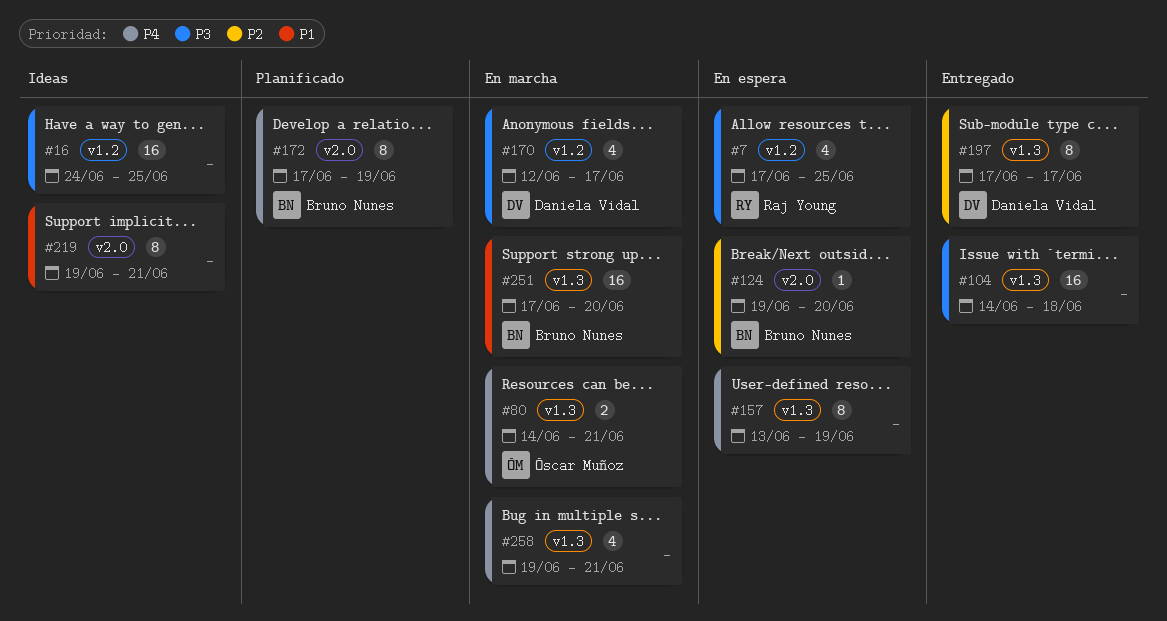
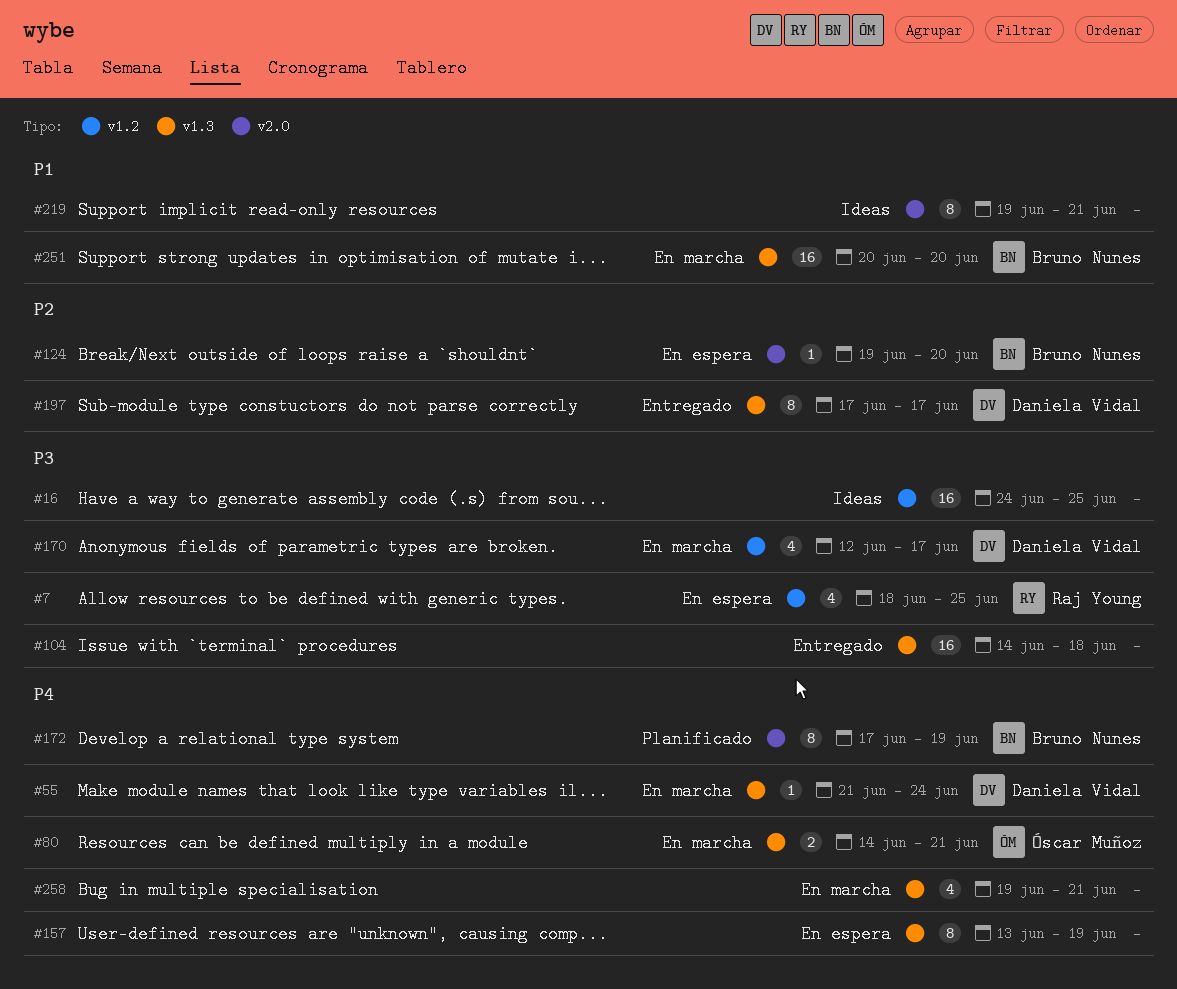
#7, start: Jun 17 -> Jun 18
#55: none -> present
#251, start: Jun 17 -> Jun 20

